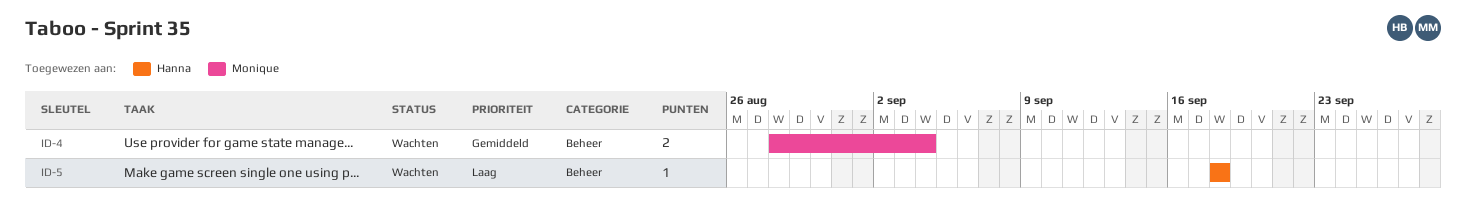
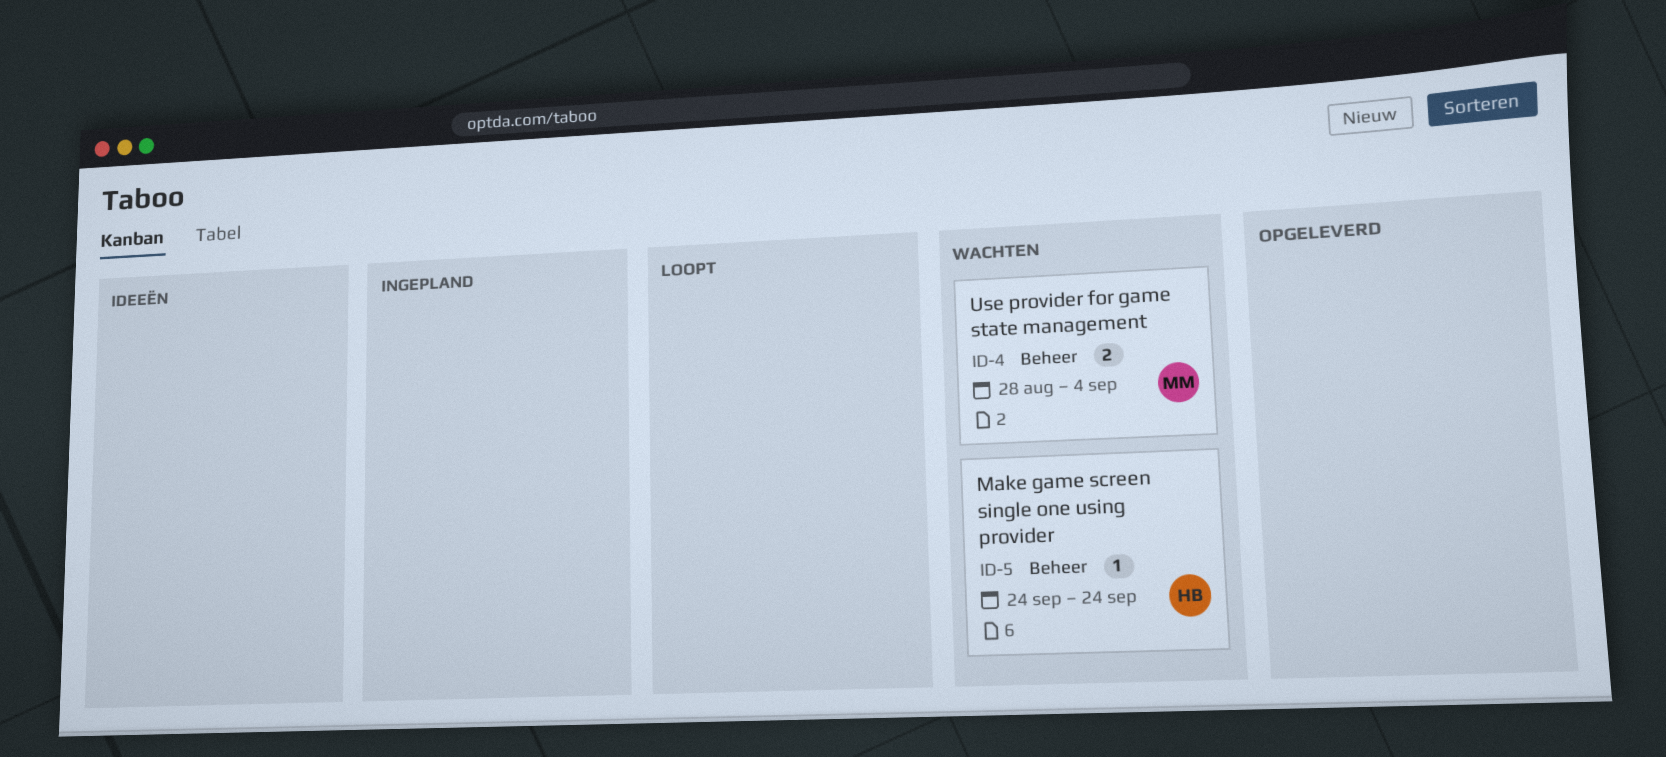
ID-5, start: Sep 18 -> Sep 24
ID-5, due: Sep 18 -> Sep 24

